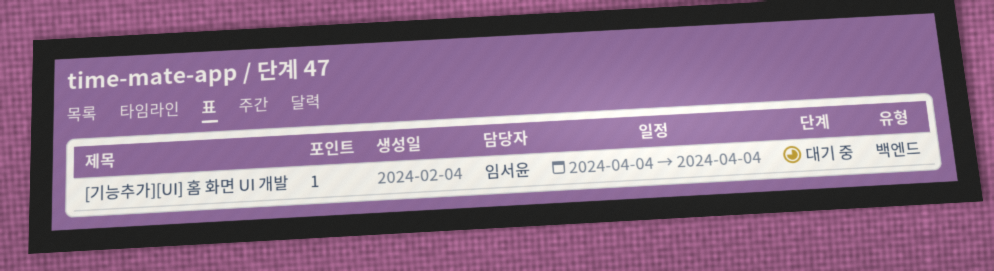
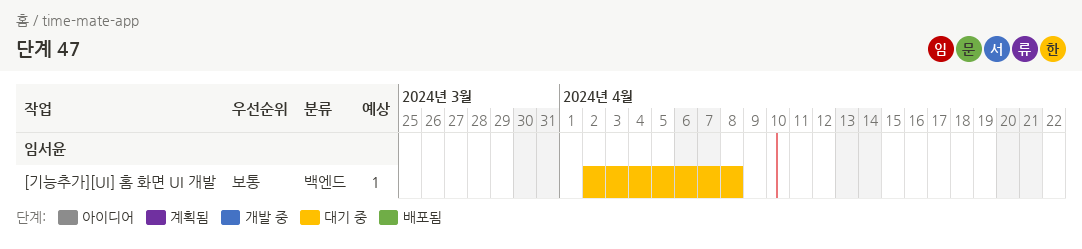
[기능추가][UI] 홈 화면 UI 개발, start: Apr 4 -> Apr 2
[기능추가][UI] 홈 화면 UI 개발, due: Apr 4 -> Apr 8

